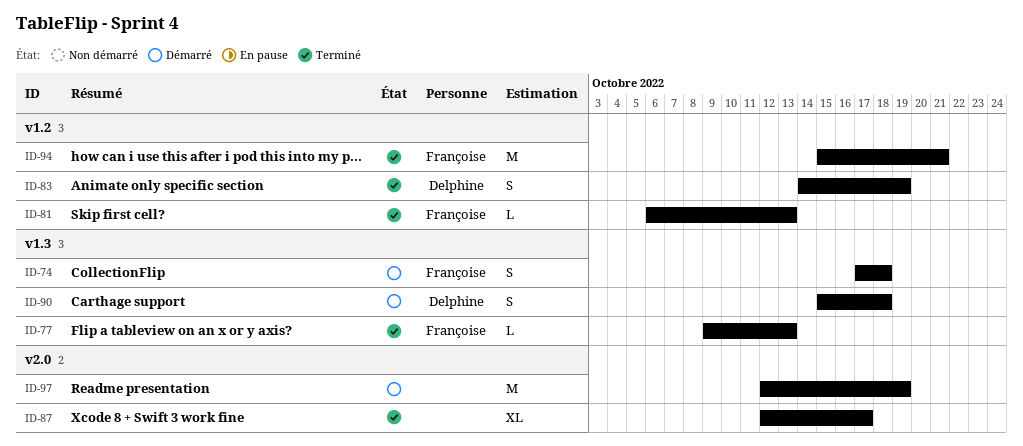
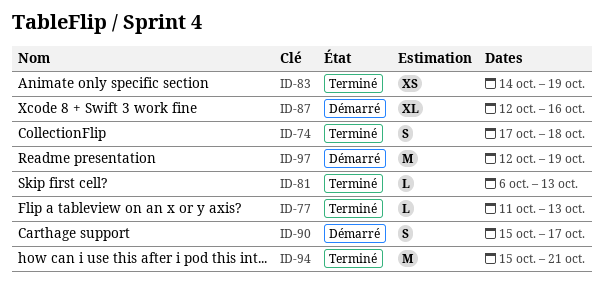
ID-74, status: Démarré -> Terminé
ID-77, start: Oct 9 -> Oct 11
ID-83, estimate: S -> XS
ID-87, status: Terminé -> Démarré
ID-87, due: Oct 17 -> Oct 16
ID-90, due: Oct 18 -> Oct 17

